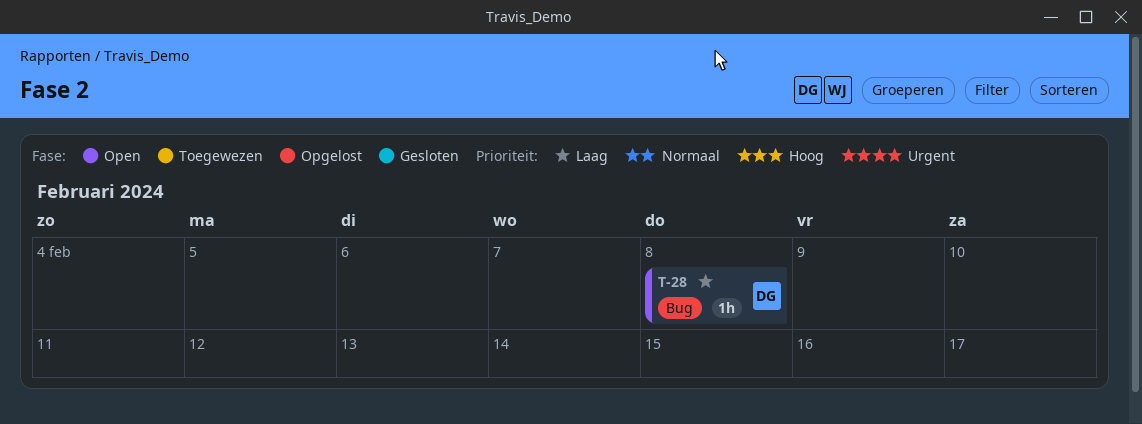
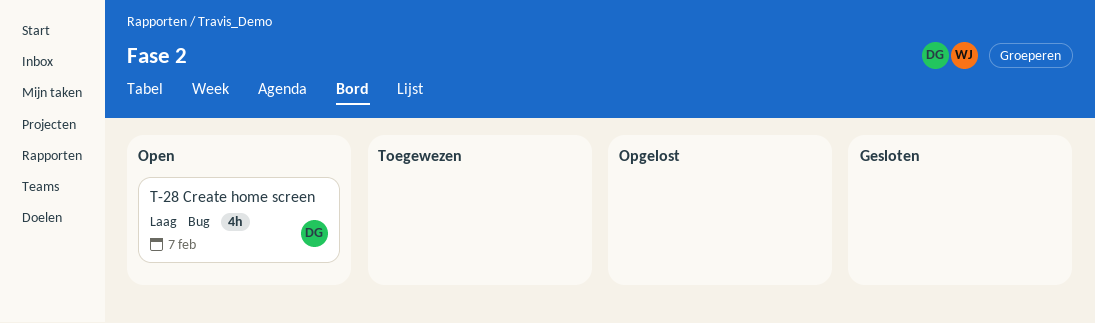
T-28, estimate: 1h -> 4h
T-28, due: Feb 8 -> Feb 7

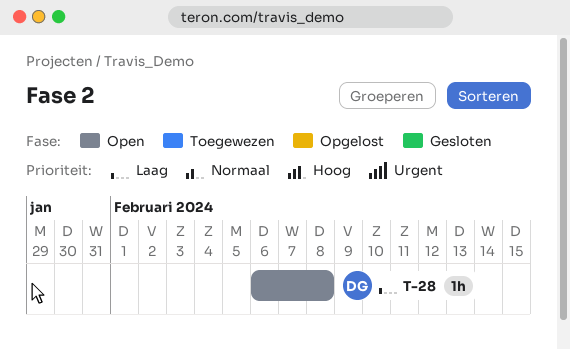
T-28, estimate: 4h -> 1h
T-28, due: Feb 7 -> Feb 8

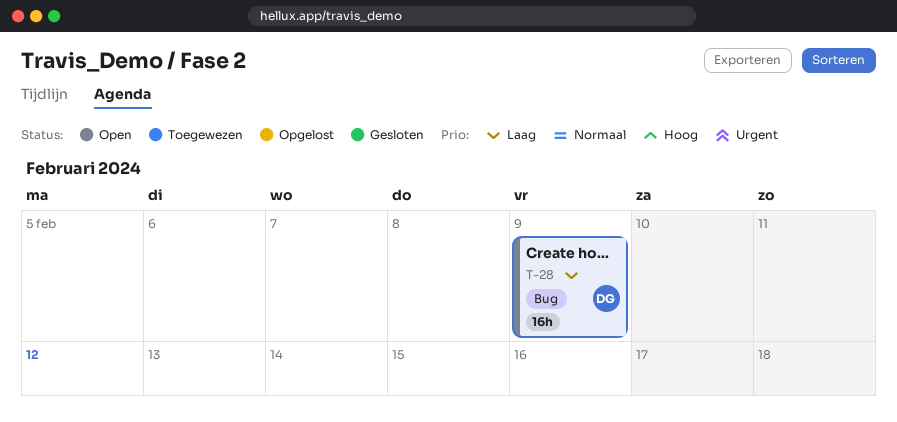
T-28, estimate: 1h -> 16h
T-28, due: Feb 8 -> Feb 9

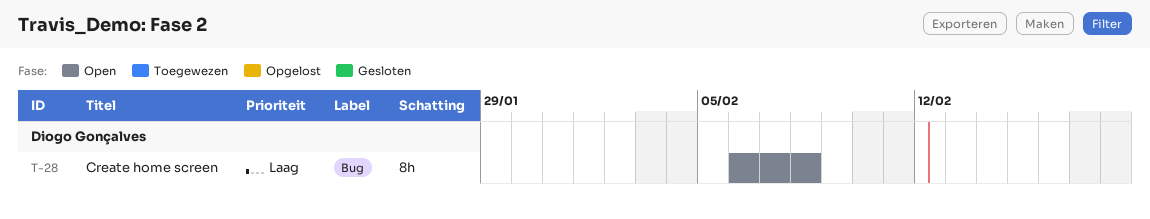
T-28, estimate: 16h -> 8h
T-28, due: Feb 9 -> Feb 8

